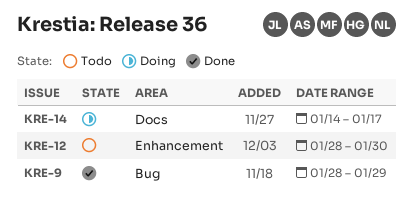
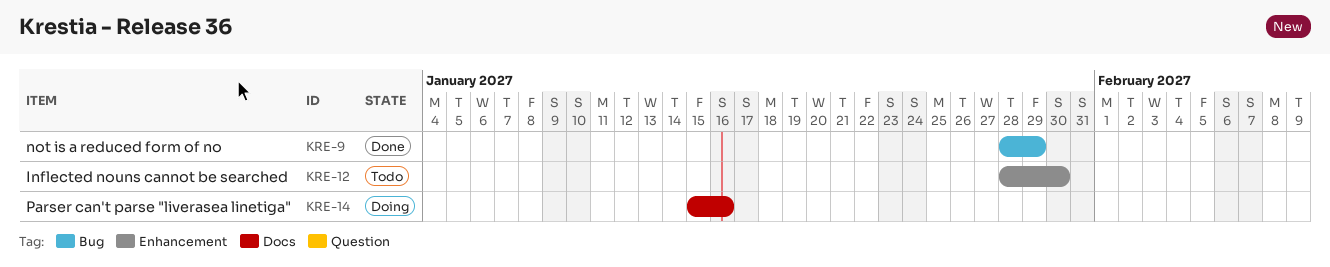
KRE-14, start: Jan 14 -> Jan 15
KRE-14, due: Jan 17 -> Jan 16

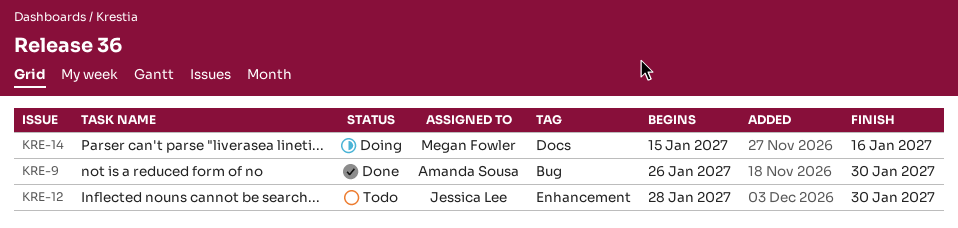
KRE-9, start: Jan 28 -> Jan 26
KRE-9, due: Jan 29 -> Jan 30

